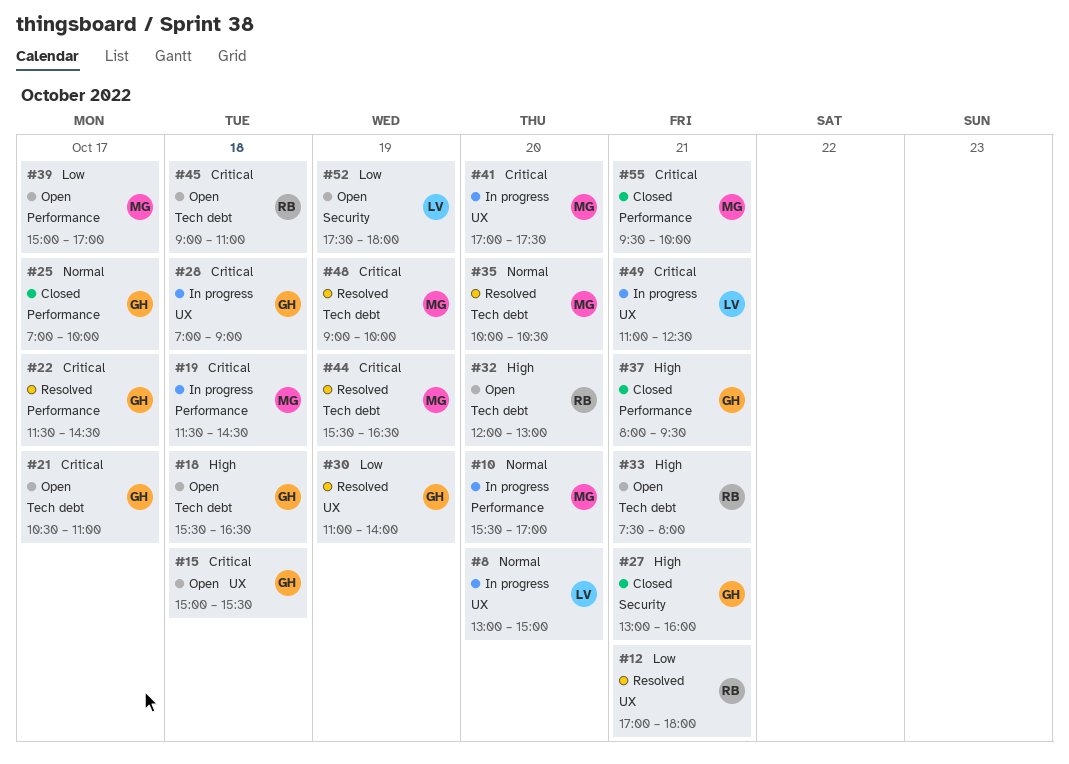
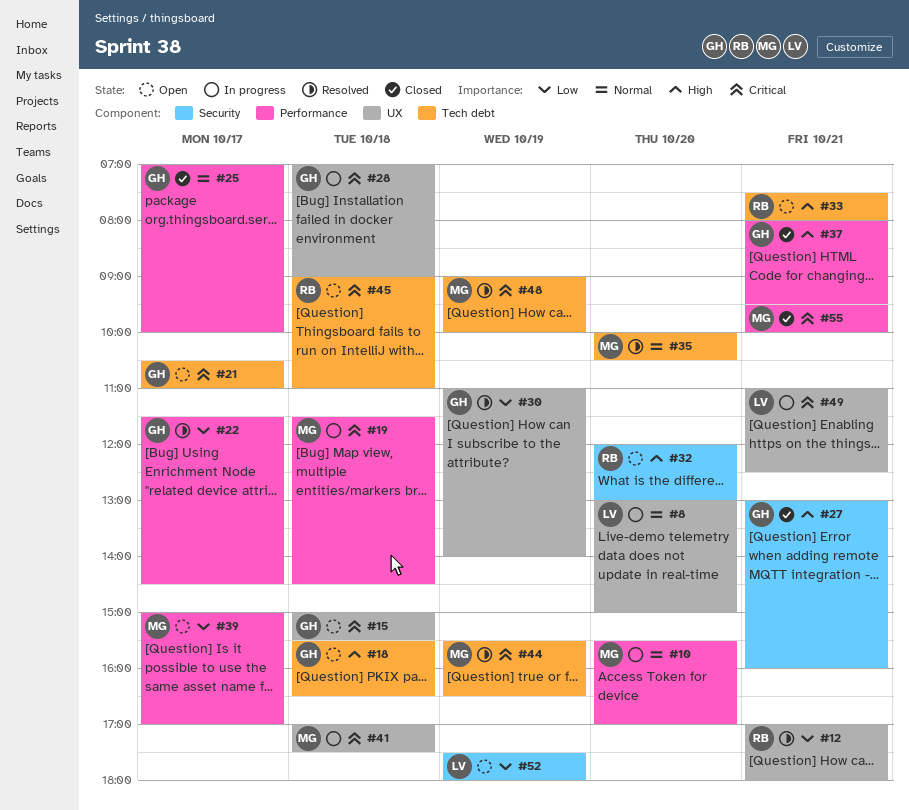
#22, priority: Critical -> Low
#32, label: Tech debt -> Security
#41, day: Oct 20 -> Oct 18

